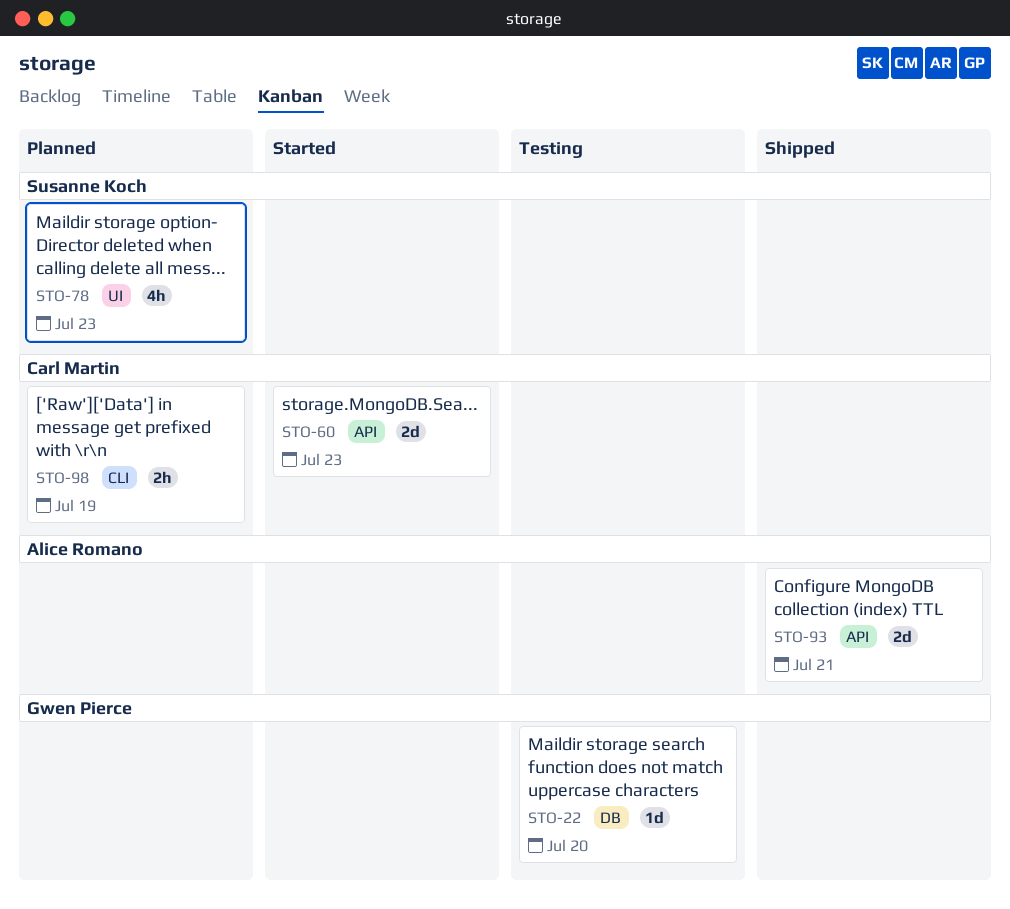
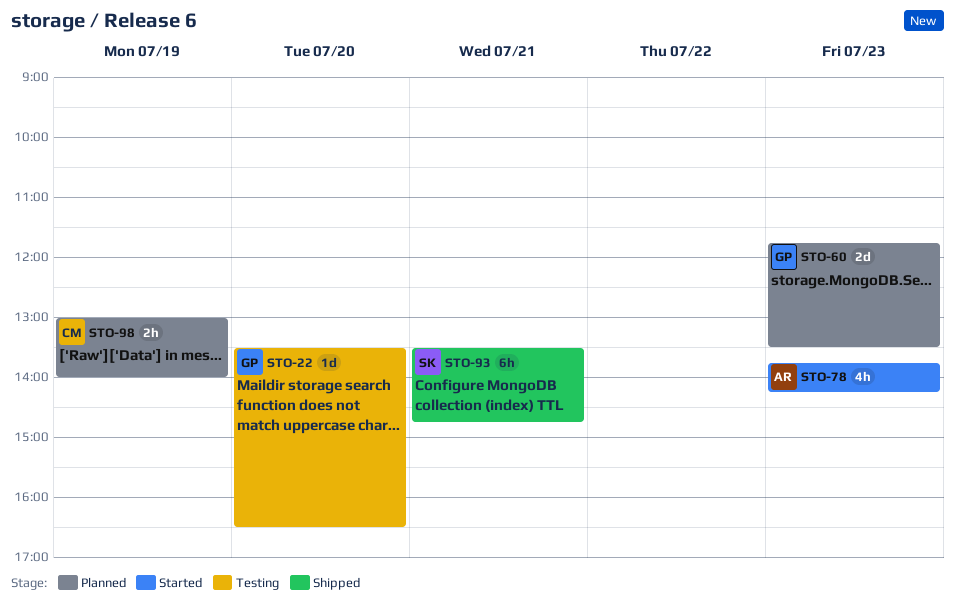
STO-60, status: Started -> Planned
STO-60, owner: Carl Martin -> Gwen Pierce
STO-78, status: Planned -> Started
STO-78, owner: Susanne Koch -> Alice Romano
STO-93, owner: Alice Romano -> Susanne Koch
STO-93, estimate: 2d -> 6h

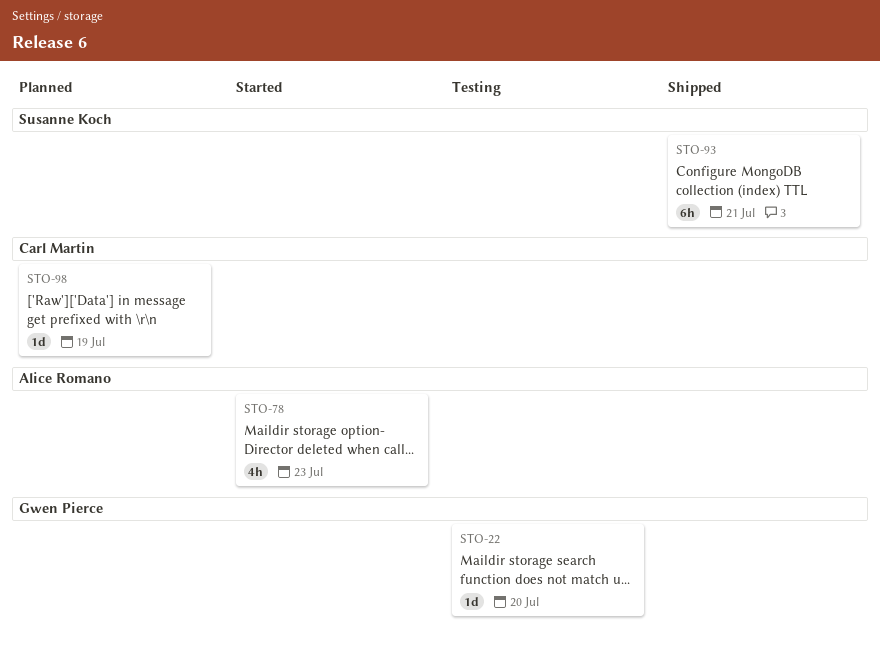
STO-60: present -> none
STO-98, estimate: 2h -> 1d

